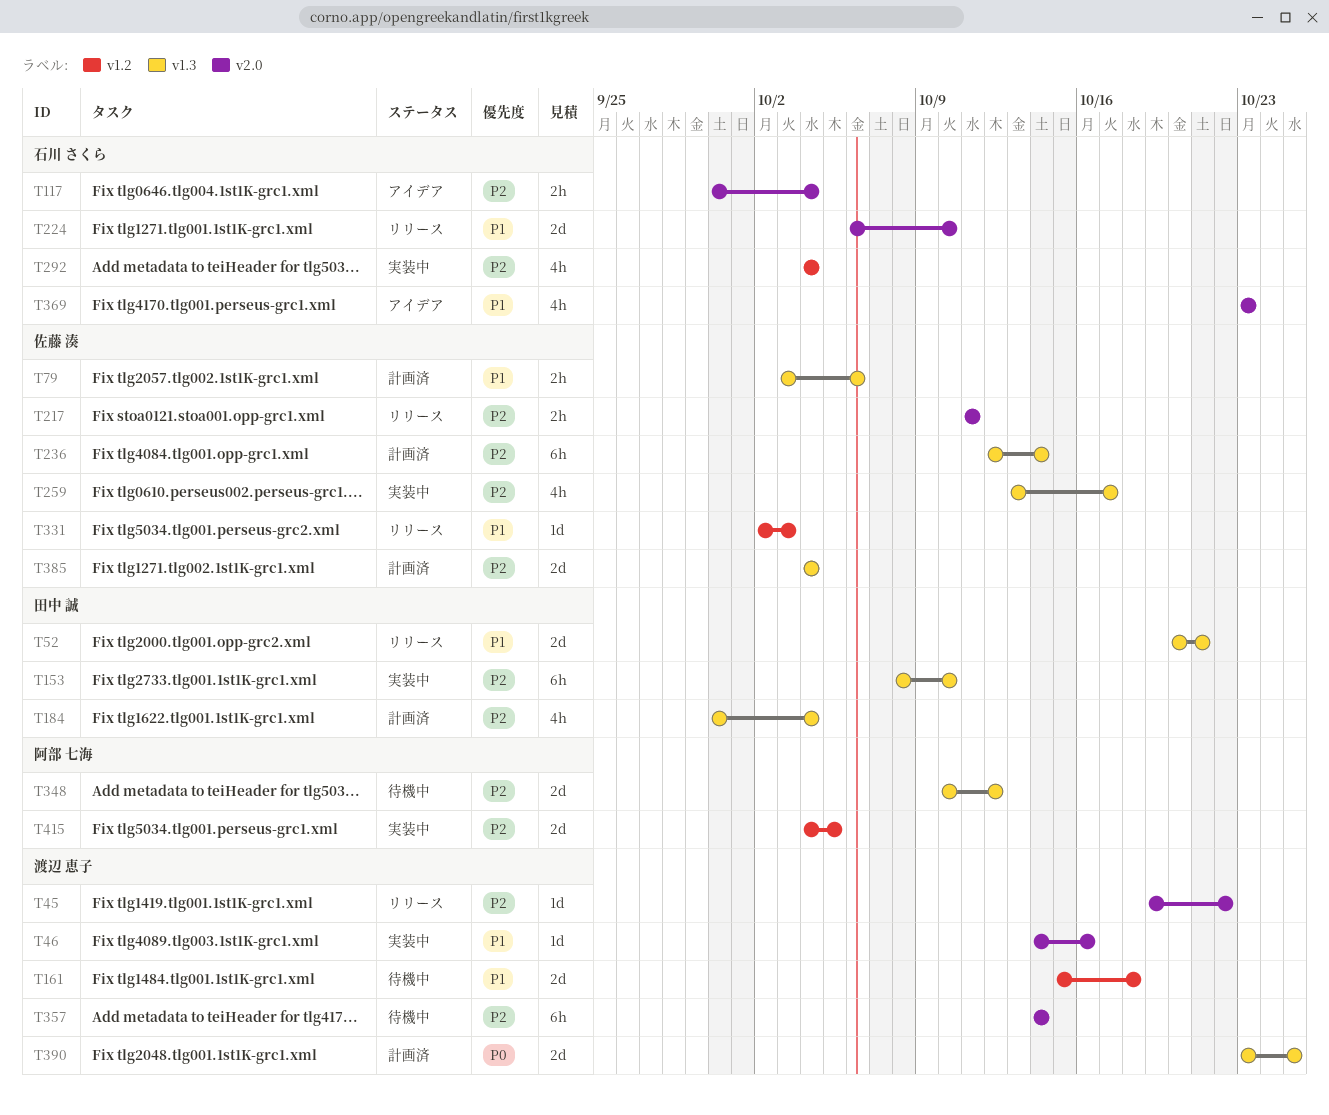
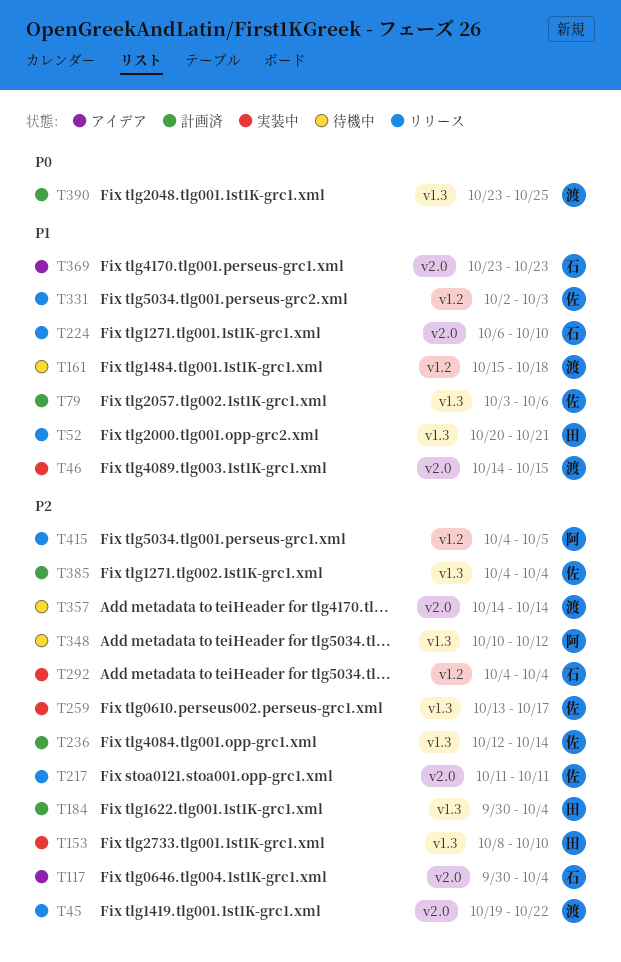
T46, due: Oct 16 -> Oct 15
T415, status: 実装中 -> リリース

